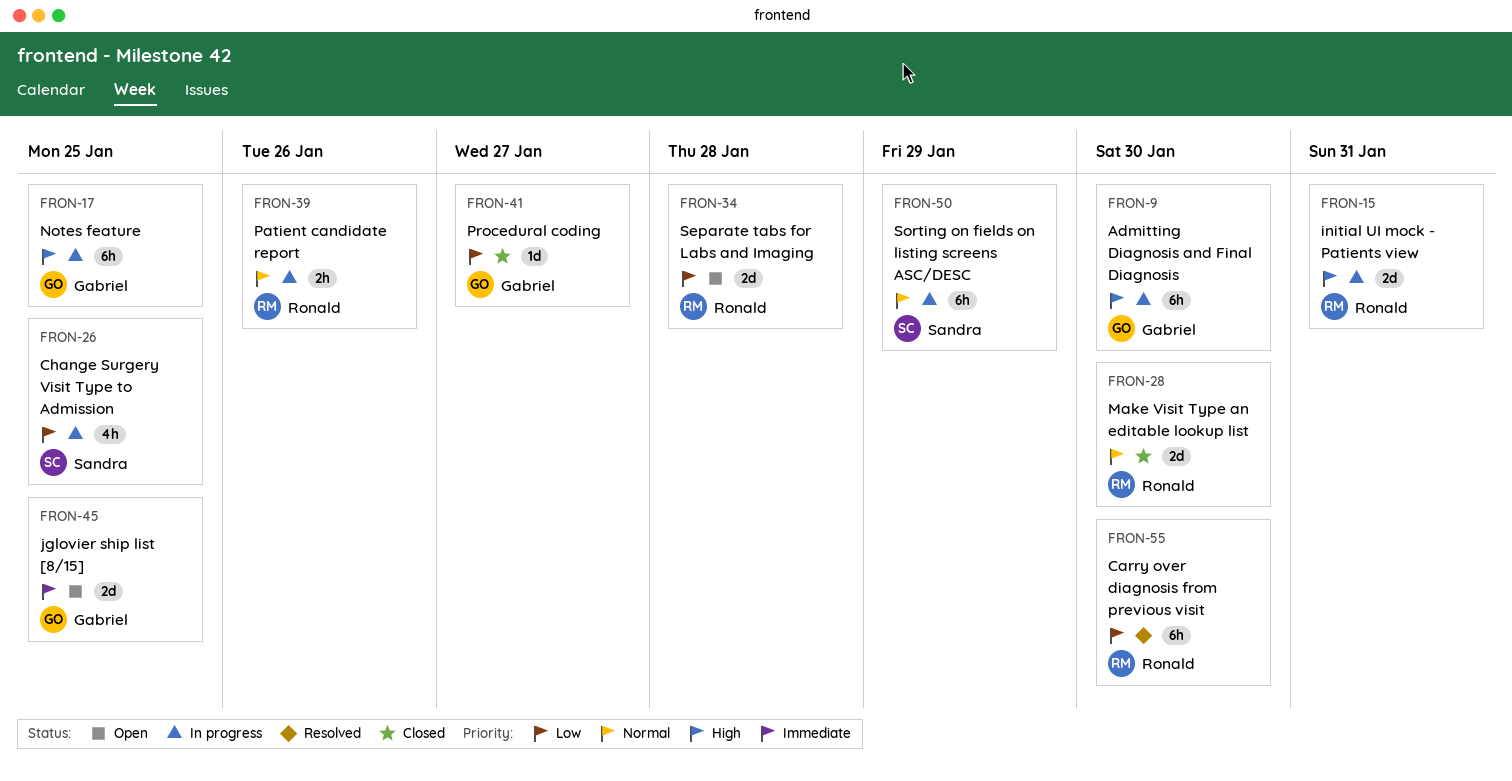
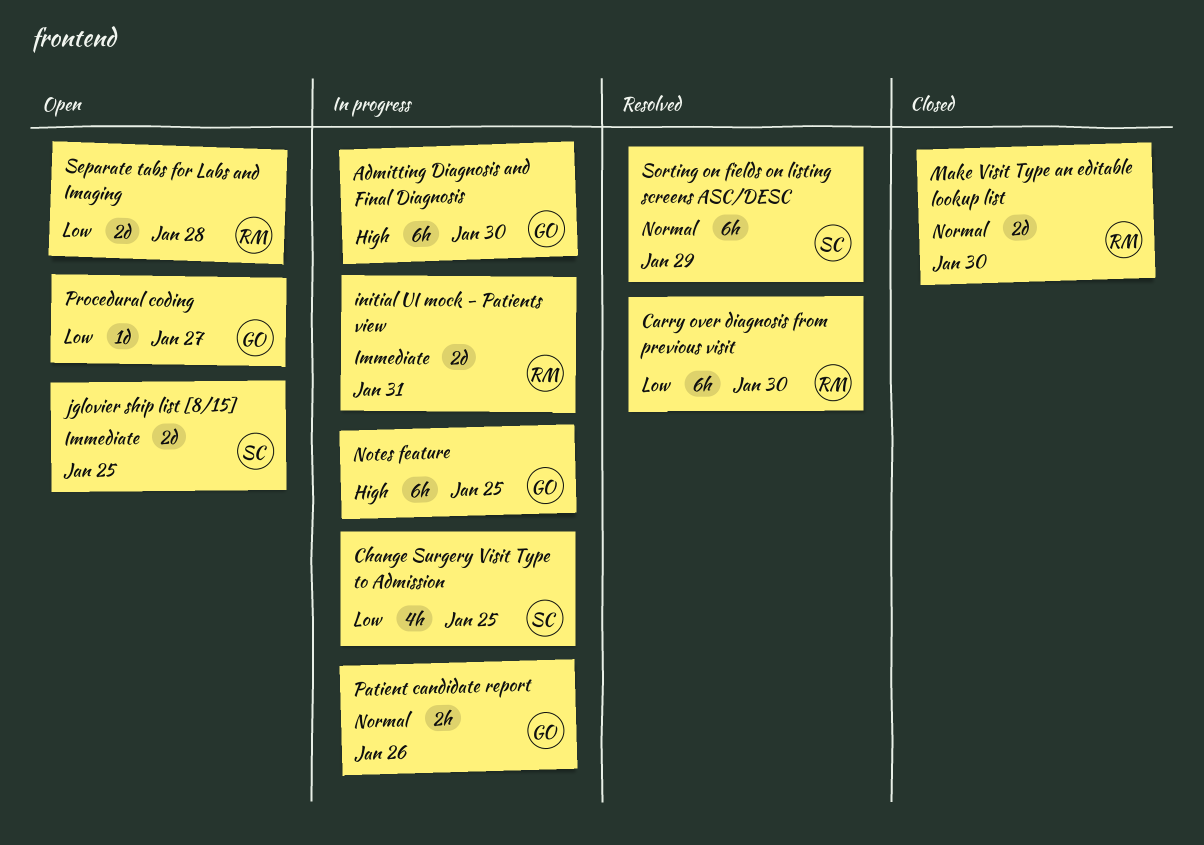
initial UI mock - Patients view, priority: High -> Immediate
jglovier ship list [8/15], owner: Gabriel -> Sandra
Patient candidate report, owner: Ronald -> Gabriel
Procedural coding, status: Closed -> Open
Sorting on fields on listing screens ASC/DESC, status: In progress -> Resolved

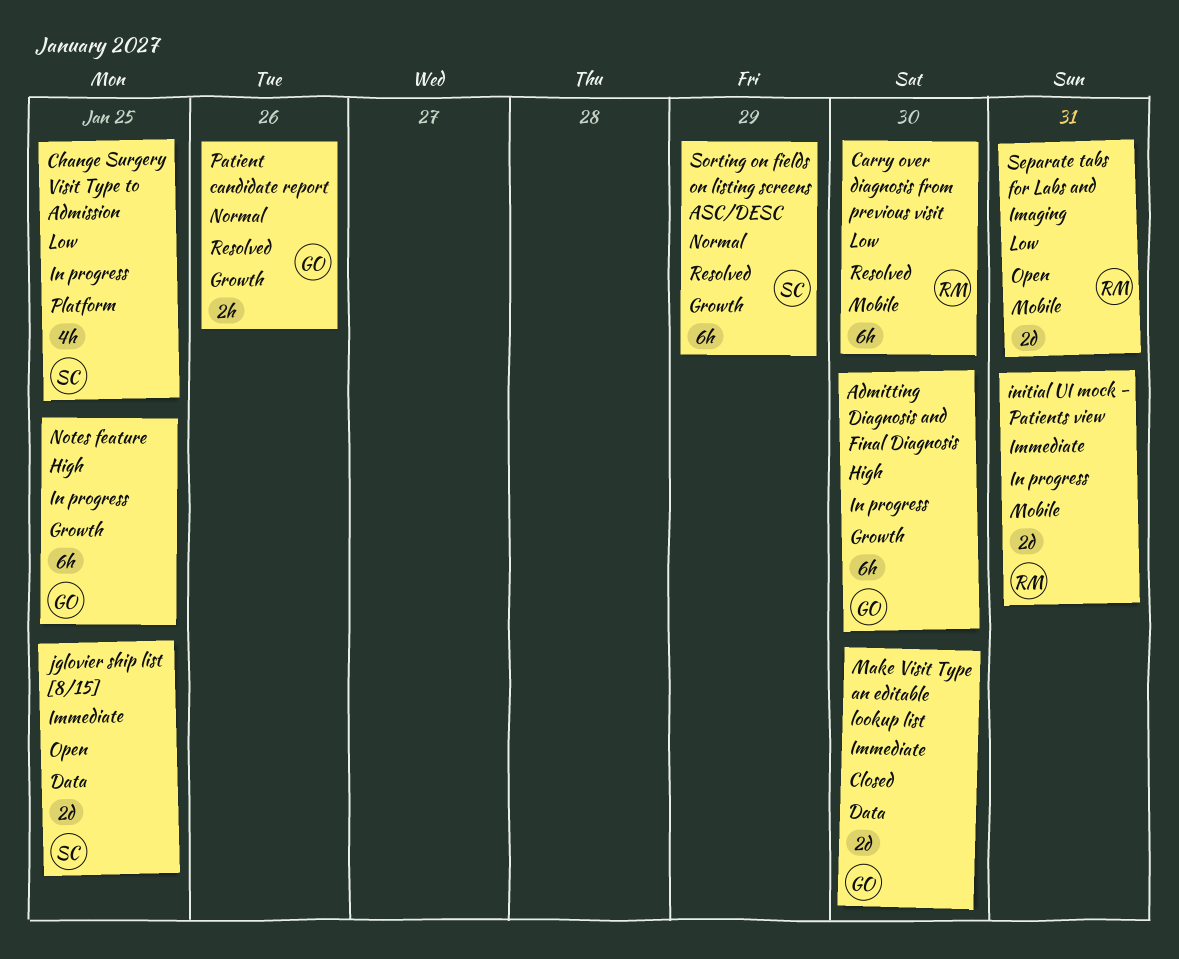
Make Visit Type an editable lookup list, owner: RM -> GO
Make Visit Type an editable lookup list, priority: Normal -> Immediate
Patient candidate report, status: In progress -> Resolved
Procedural coding: present -> none
Separate tabs for Labs and Imaging, due: Jan 28 -> Jan 31

